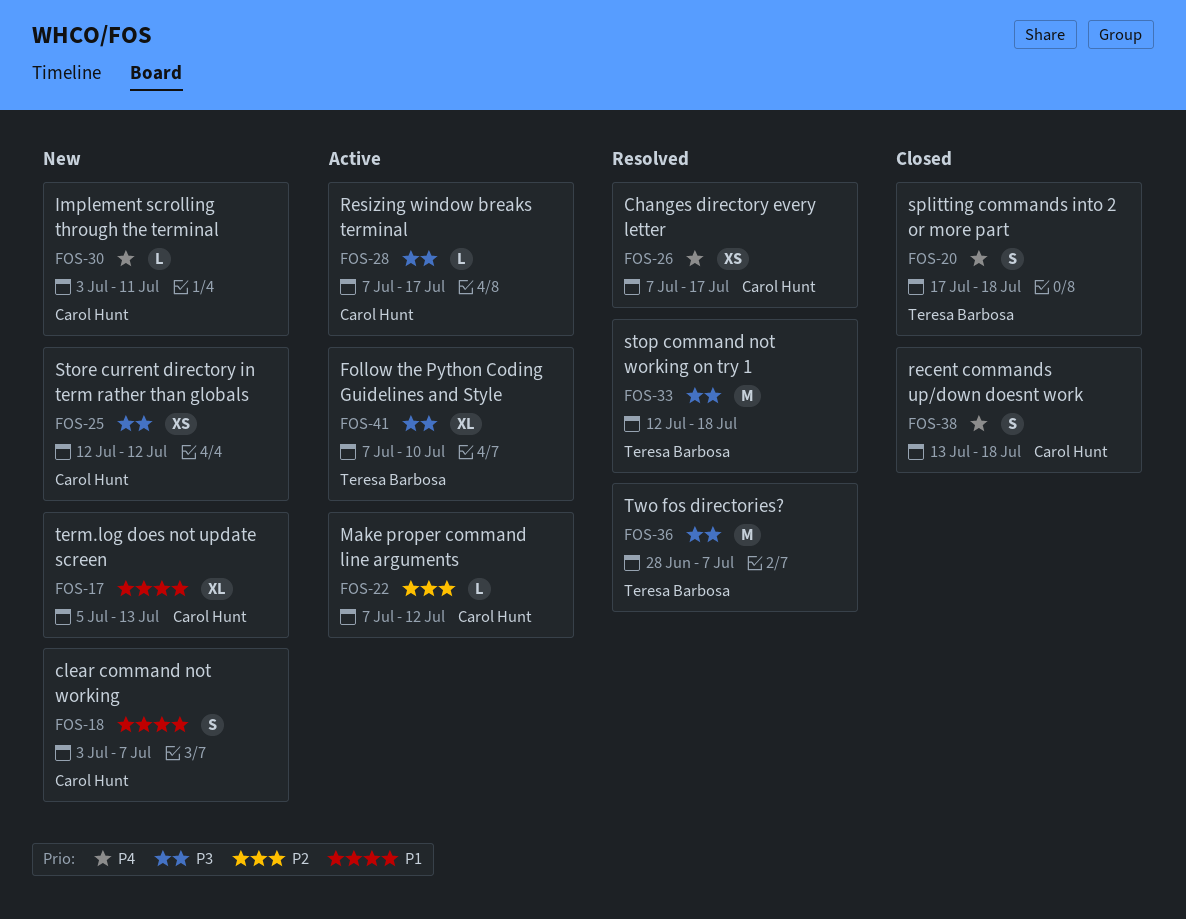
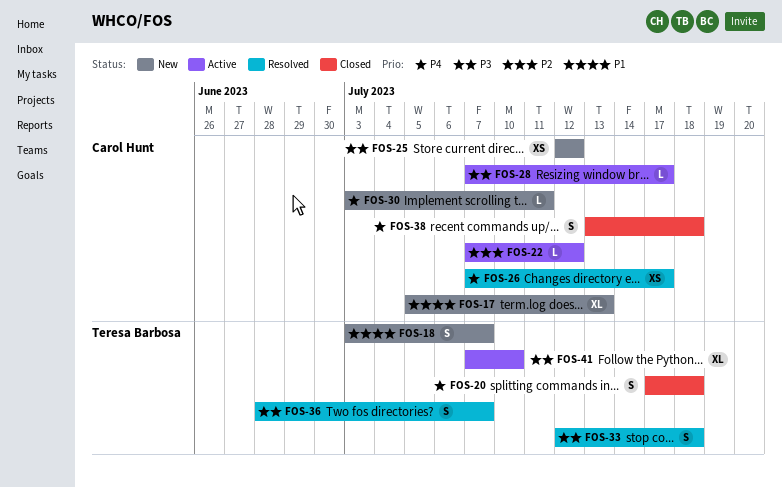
FOS-18, owner: Carol Hunt -> Teresa Barbosa
FOS-33, estimate: M -> S
FOS-36, estimate: M -> S

